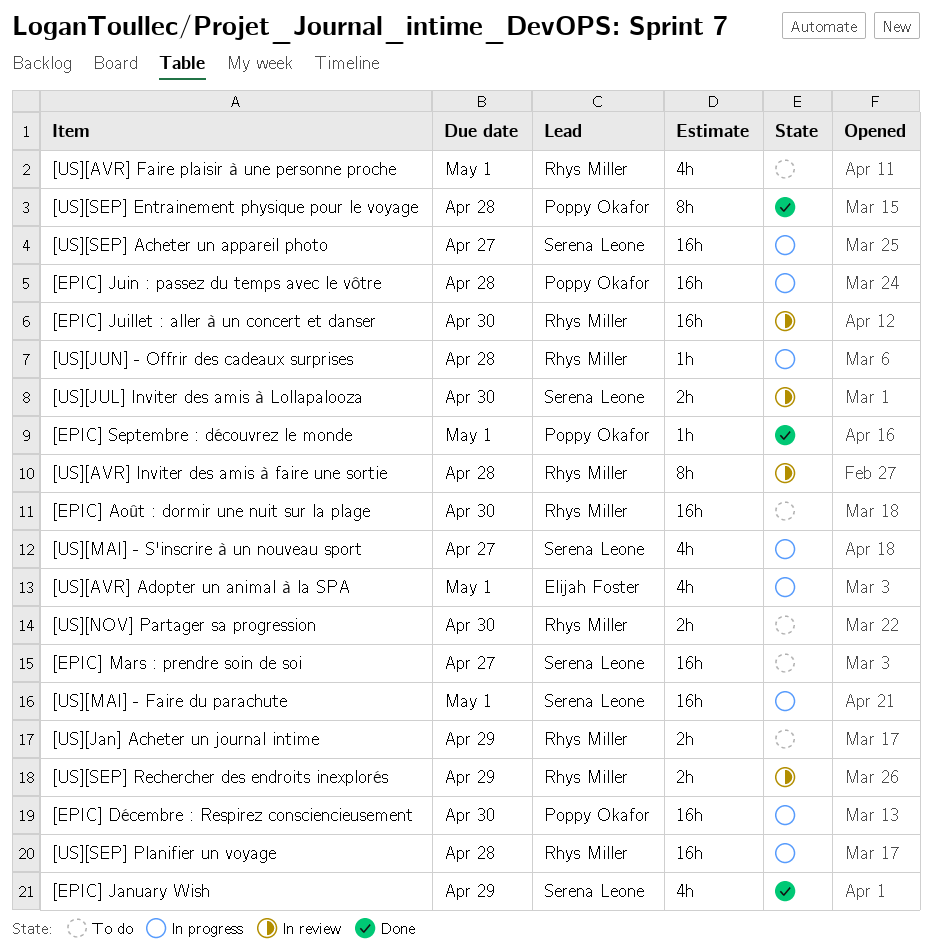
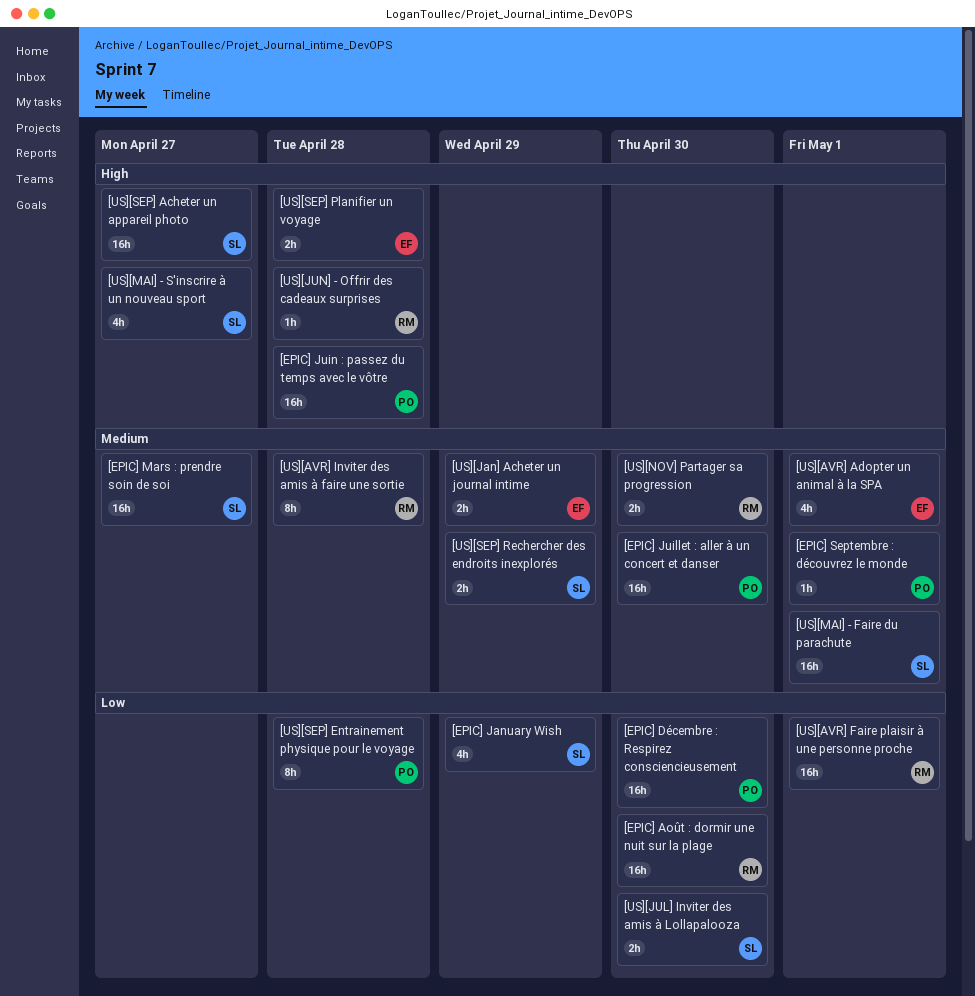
[EPIC] Juillet : aller à un concert et danser, owner: Rhys Miller -> Poppy Okafor
[US][AVR] Faire plaisir à une personne proche, estimate: 4h -> 16h
[US][Jan] Acheter un journal intime, owner: Rhys Miller -> Elijah Foster
[US][SEP] Planifier un voyage, owner: Rhys Miller -> Elijah Foster
[US][SEP] Planifier un voyage, estimate: 16h -> 2h
[US][SEP] Rechercher des endroits inexplorés, owner: Rhys Miller -> Serena Leone

